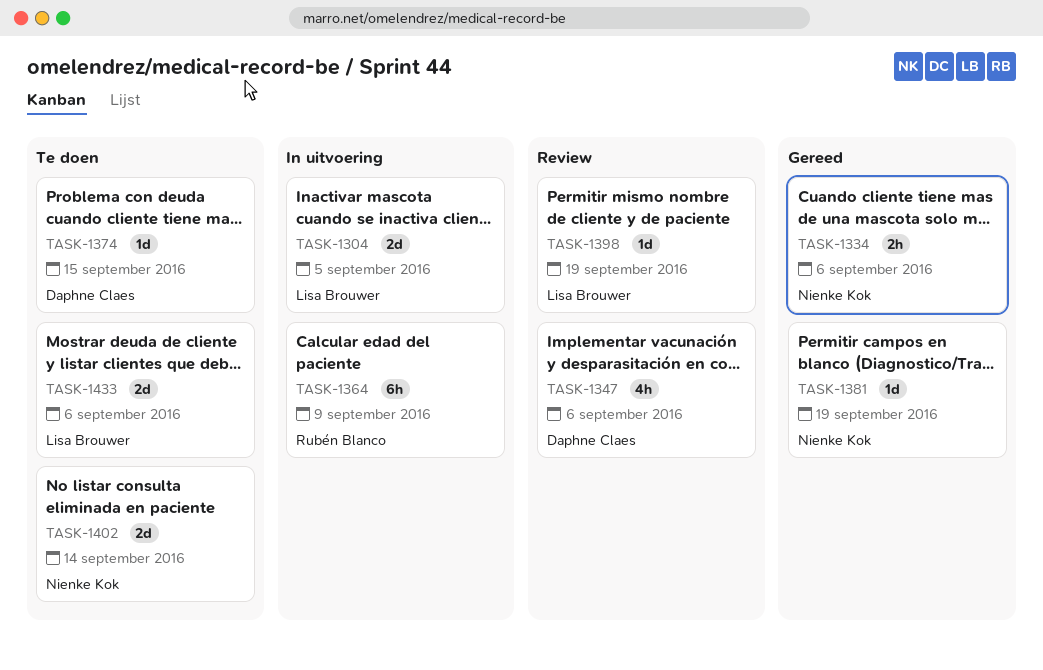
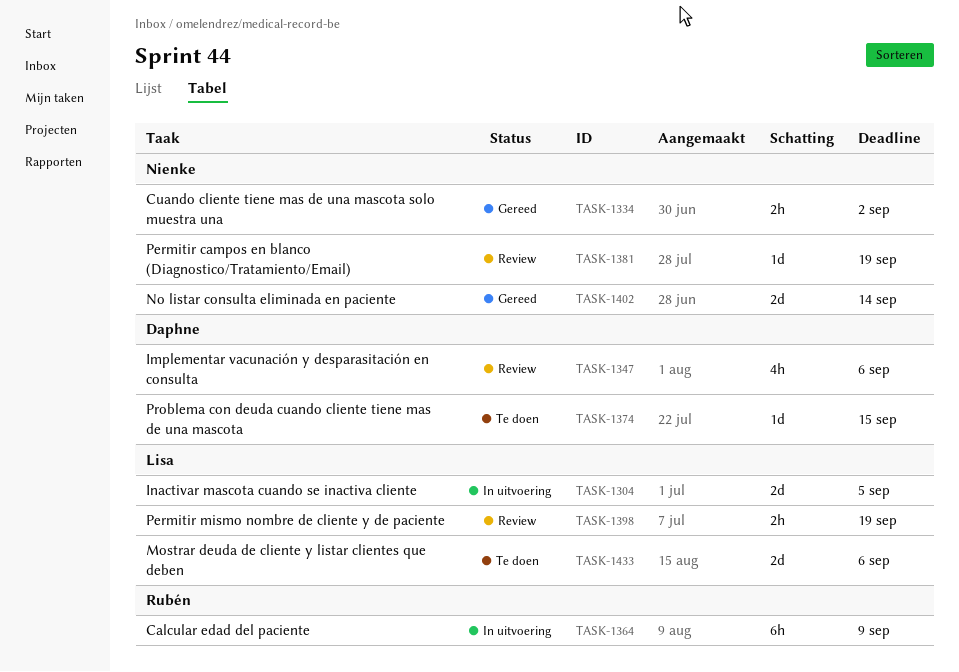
TASK-1334, due: Sep 6 -> Sep 2
TASK-1381, status: Gereed -> Review
TASK-1398, estimate: 1d -> 2h
TASK-1402, status: Te doen -> Gereed

